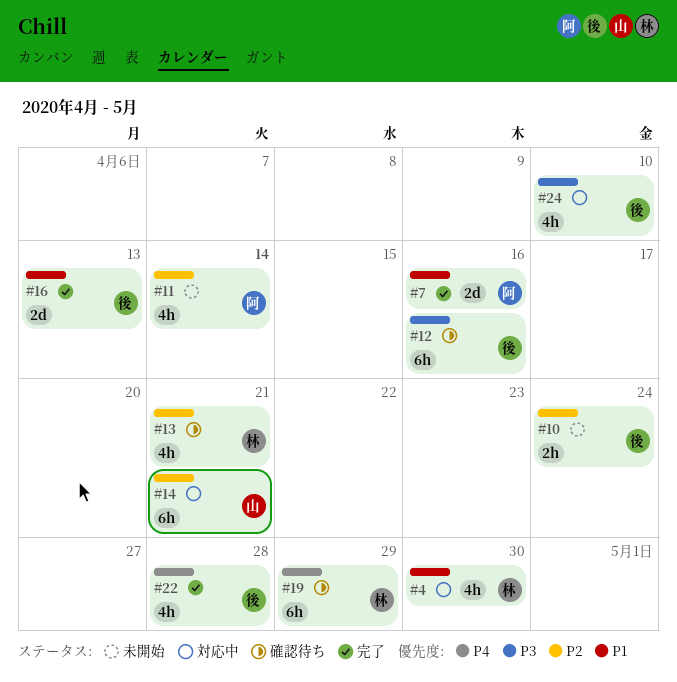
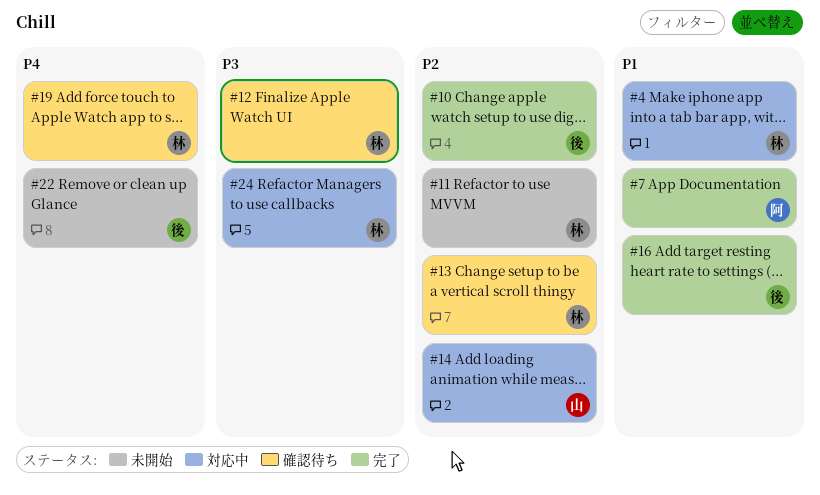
#10, status: 未開始 -> 完了
#11, owner: 阿 -> 林
#12, owner: 後 -> 林
#22, status: 完了 -> 未開始
#24, owner: 後 -> 林

